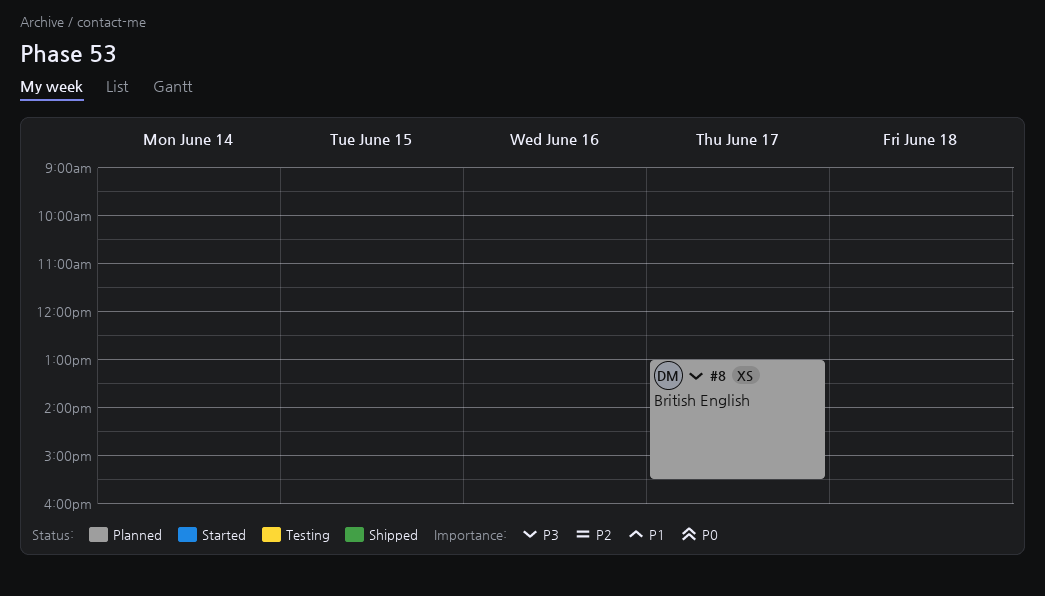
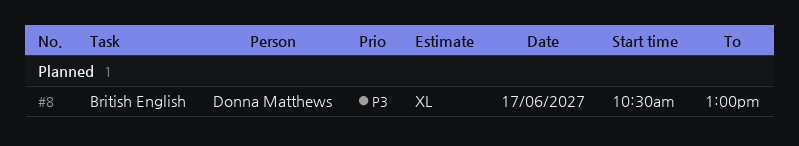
#8, estimate: XS -> XL
#8, begins: 13:00 -> 10:30
#8, ends: 15:30 -> 13:00

